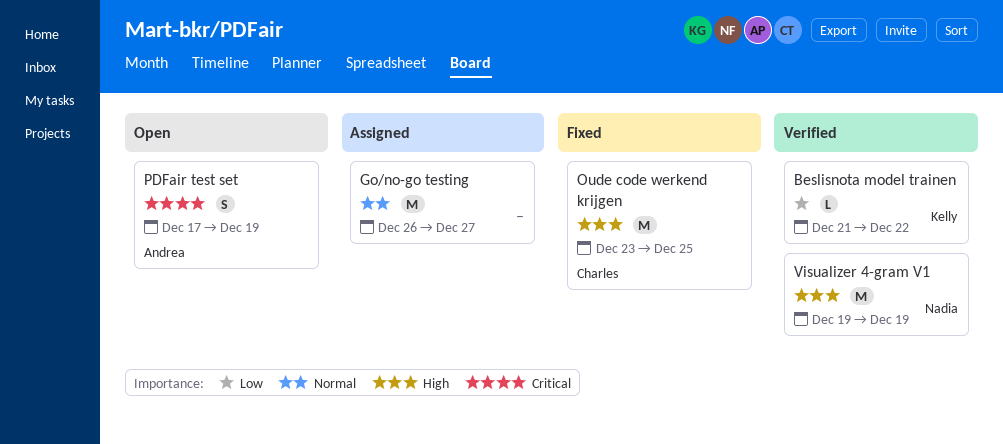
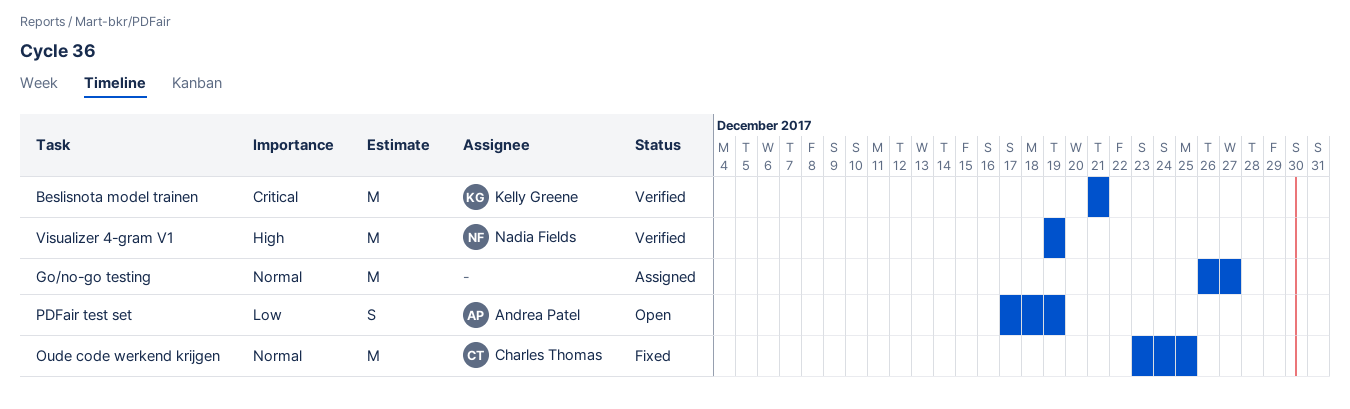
Beslisnota model trainen, priority: Low -> Critical
Beslisnota model trainen, estimate: L -> M
Beslisnota model trainen, due: Dec 22 -> Dec 21
Oude code werkend krijgen, priority: High -> Normal
PDFair test set, priority: Critical -> Low

